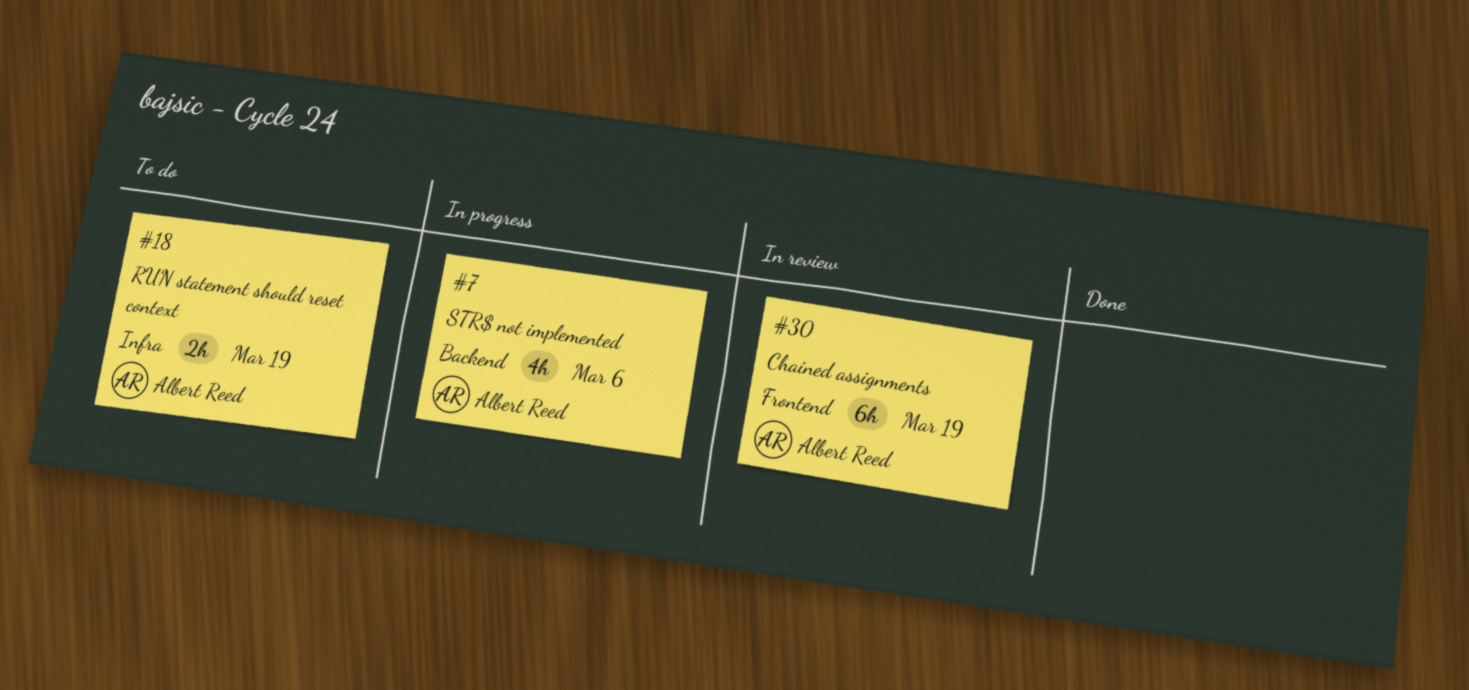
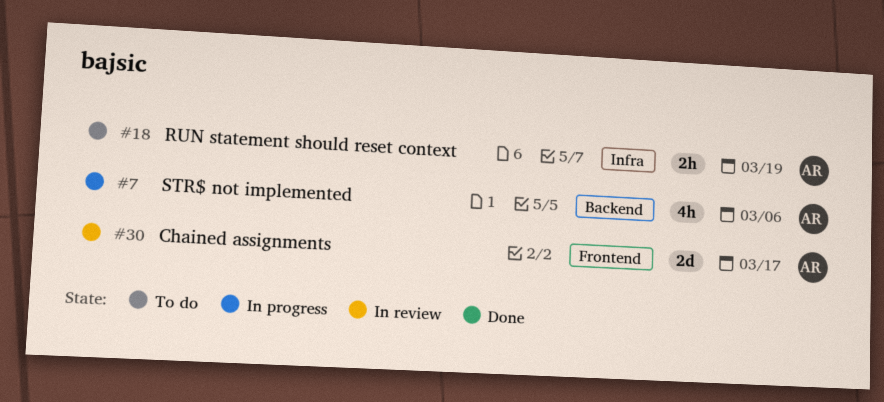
#30, estimate: 6h -> 2d
#30, due: Mar 19 -> Mar 17

